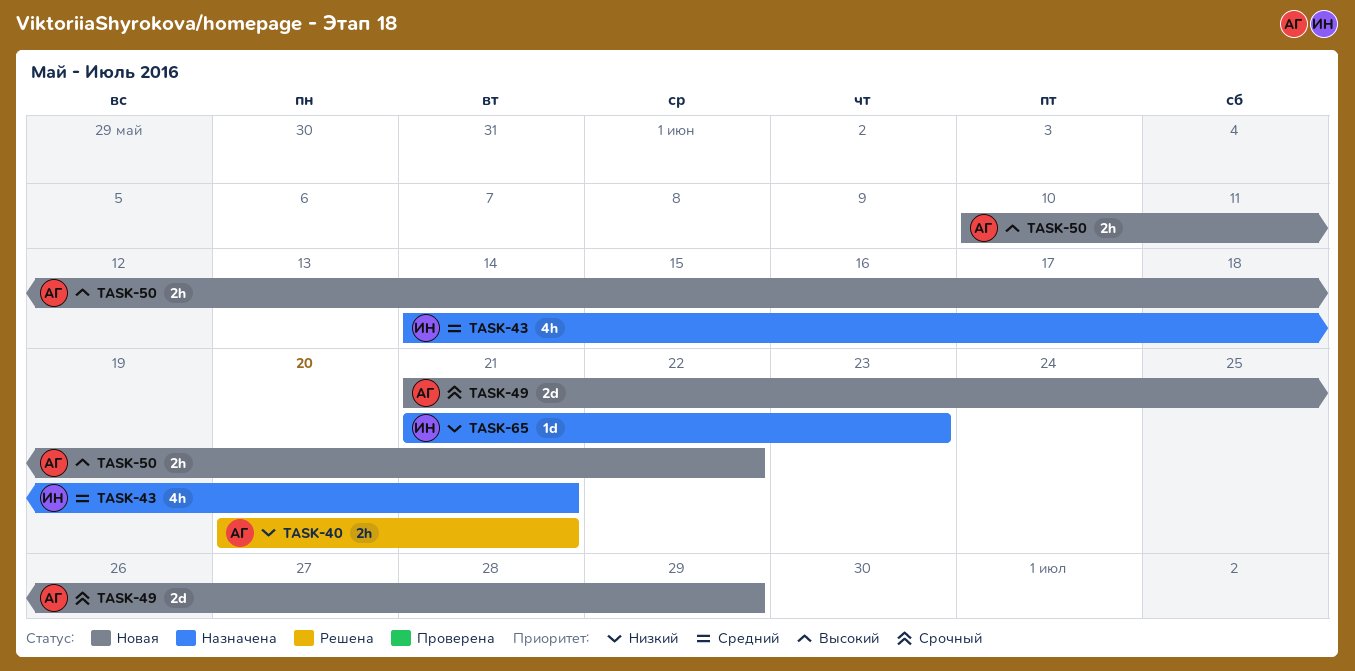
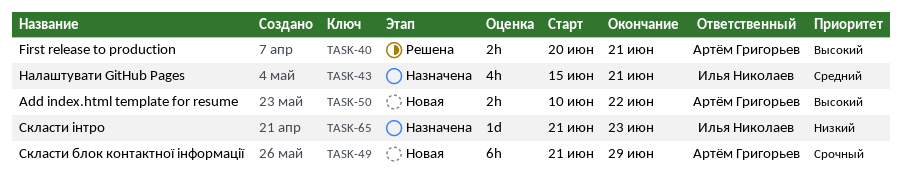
TASK-40, priority: Низкий -> Высокий
TASK-43, start: Jun 14 -> Jun 15
TASK-49, estimate: 2d -> 6h

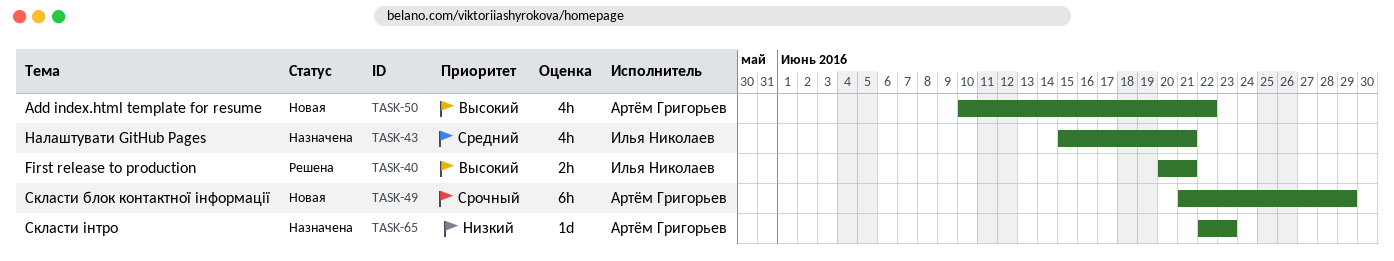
TASK-40, owner: Артём Григорьев -> Илья Николаев
TASK-50, estimate: 2h -> 4h
TASK-65, owner: Илья Николаев -> Артём Григорьев
TASK-65, start: Jun 21 -> Jun 22

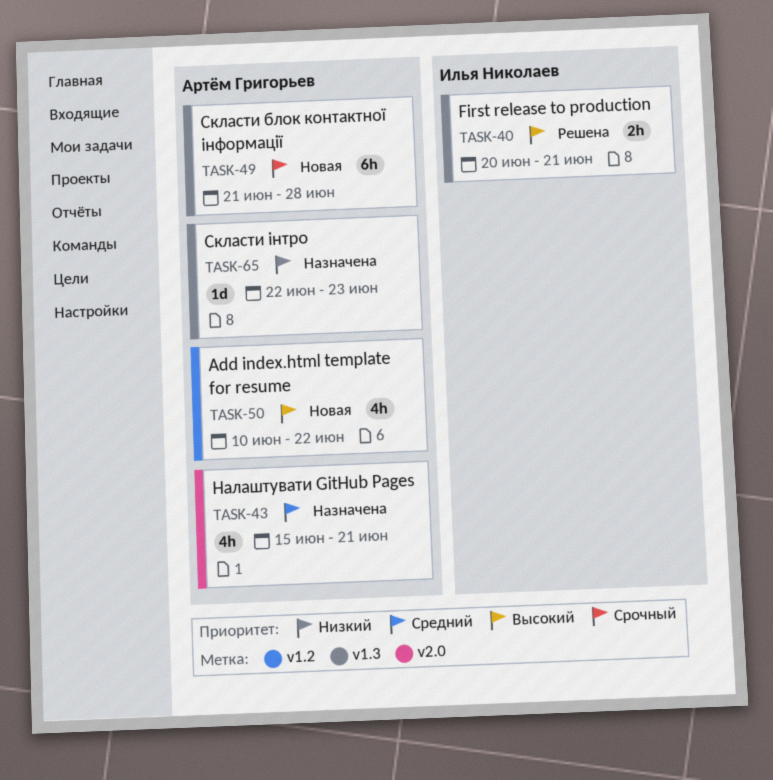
TASK-43, owner: Илья Николаев -> Артём Григорьев
TASK-49, due: Jun 29 -> Jun 28

